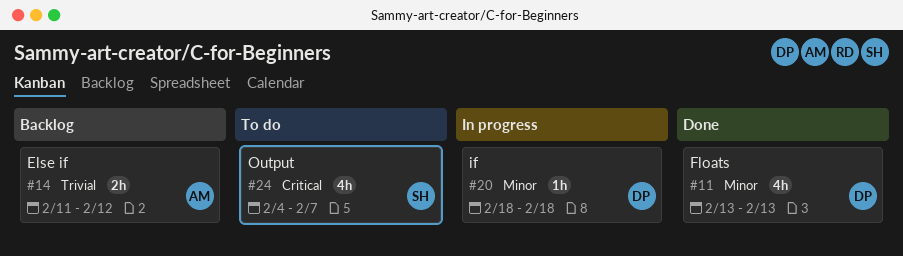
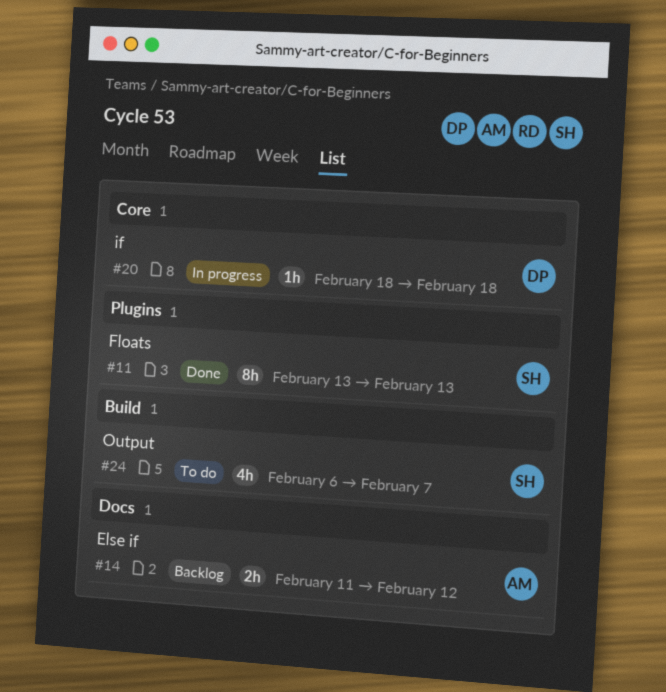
#11, owner: DP -> SH
#11, estimate: 4h -> 8h
#24, start: Feb 4 -> Feb 6

